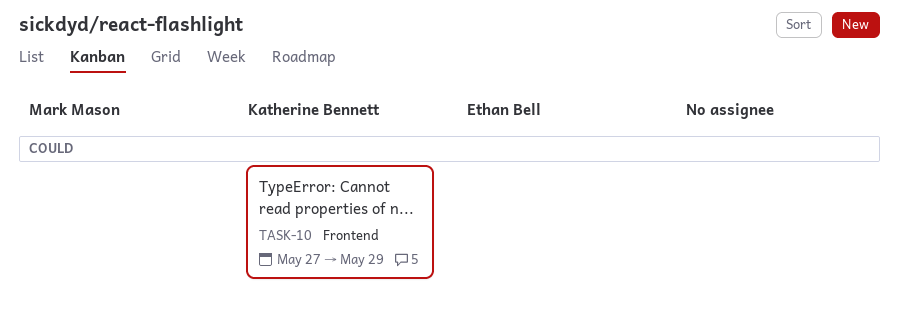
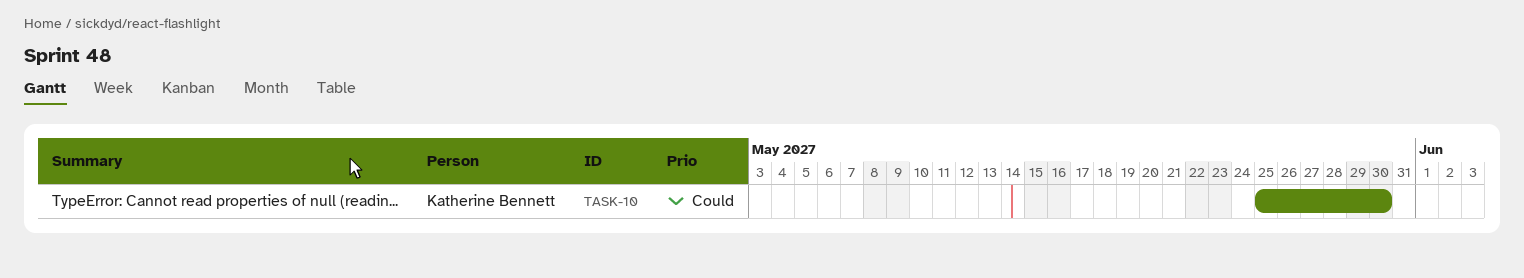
TASK-10, start: May 27 -> May 25
TASK-10, due: May 29 -> May 30

